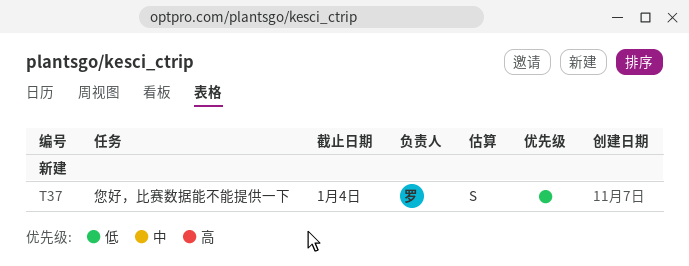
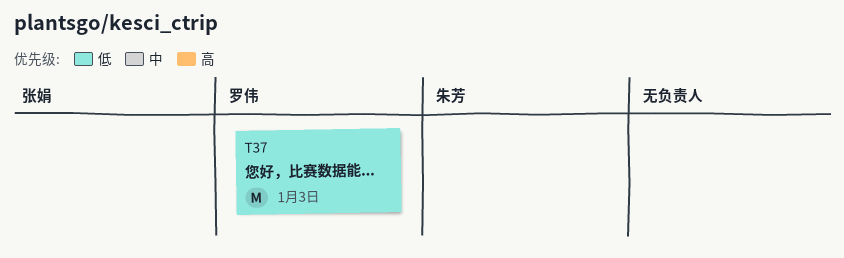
T37, estimate: S -> M
T37, due: Jan 4 -> Jan 3

